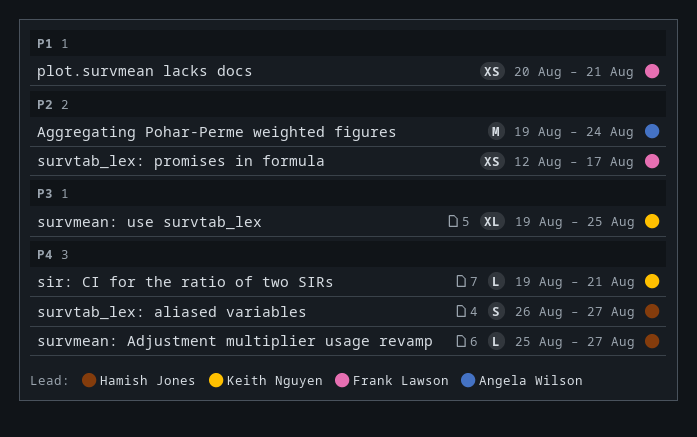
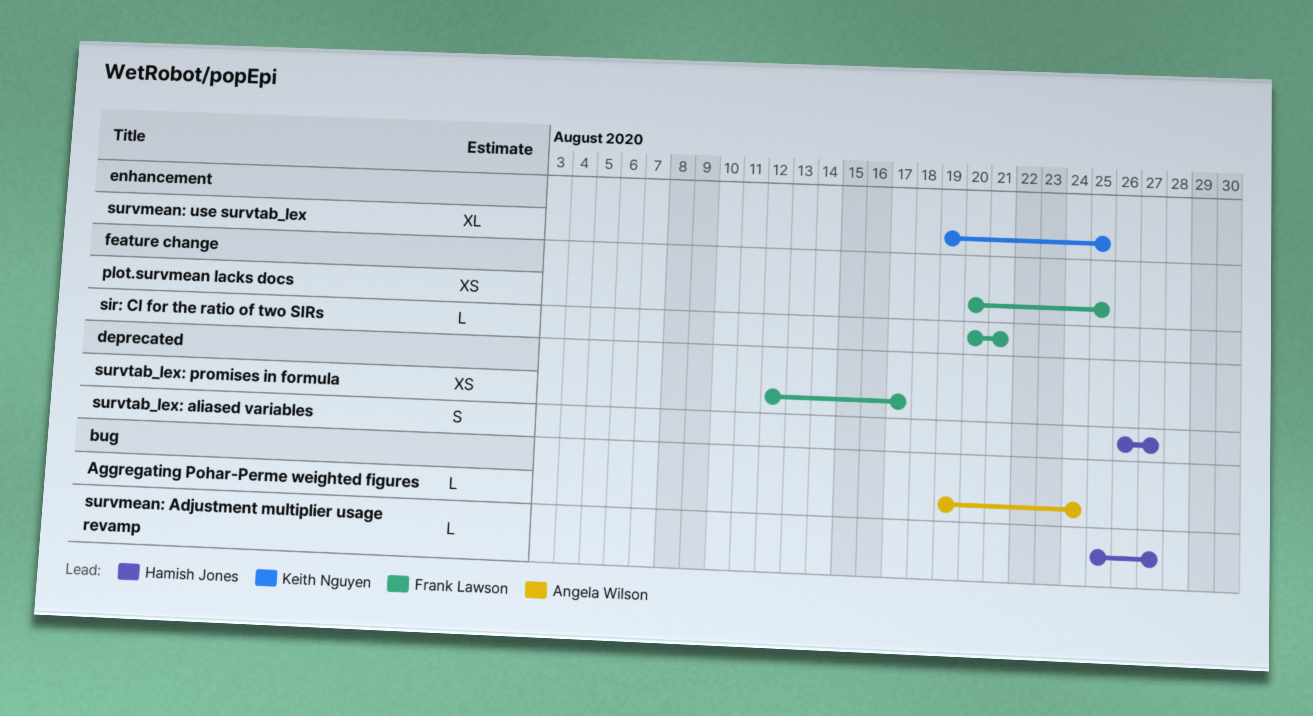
Aggregating Pohar-Perme weighted figures, estimate: M -> L
plot.survmean lacks docs, due: Aug 21 -> Aug 25
sir: CI for the ratio of two SIRs, owner: Keith Nguyen -> Frank Lawson
sir: CI for the ratio of two SIRs, start: Aug 19 -> Aug 20

